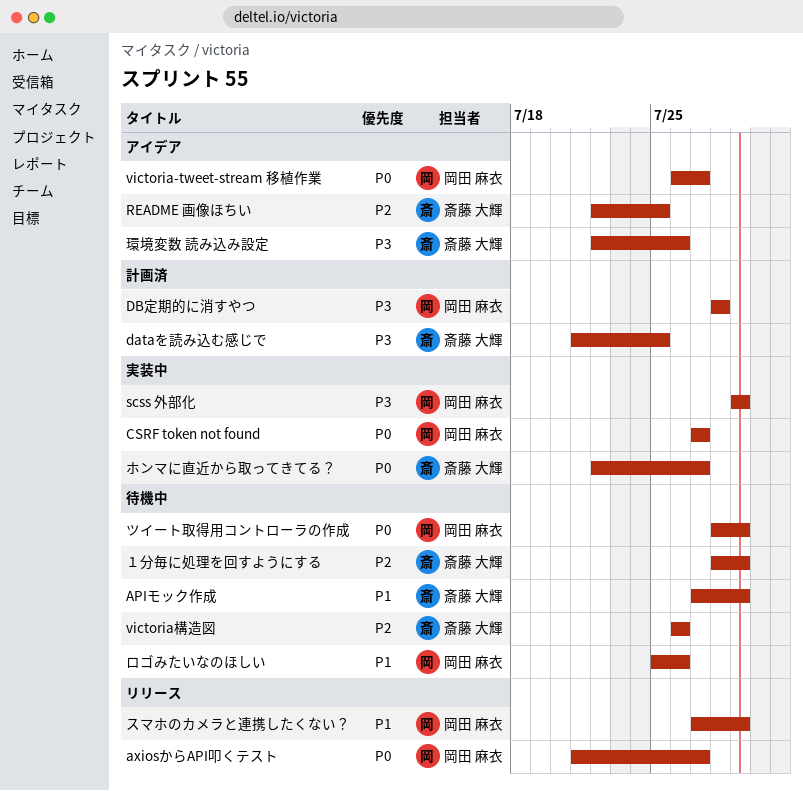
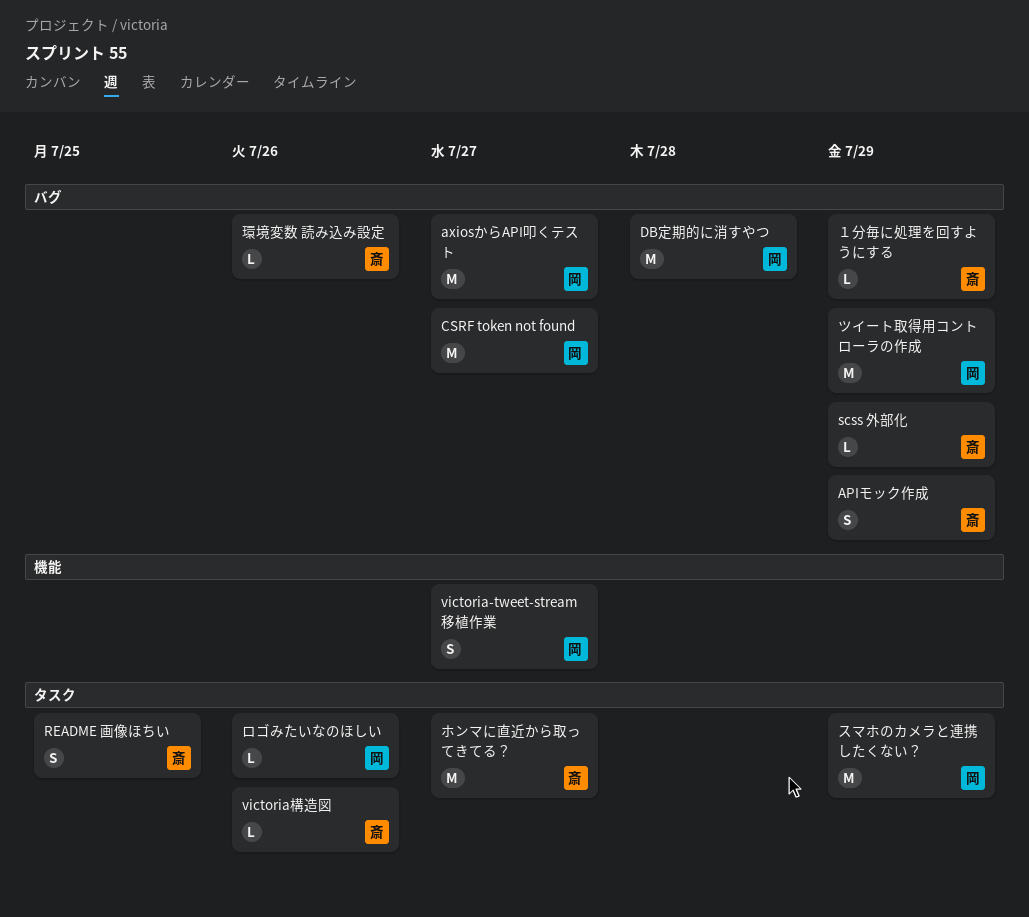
dataを読み込む感じで: present -> none
scss 外部化, owner: 岡田 麻衣 -> 斎藤 大輝

